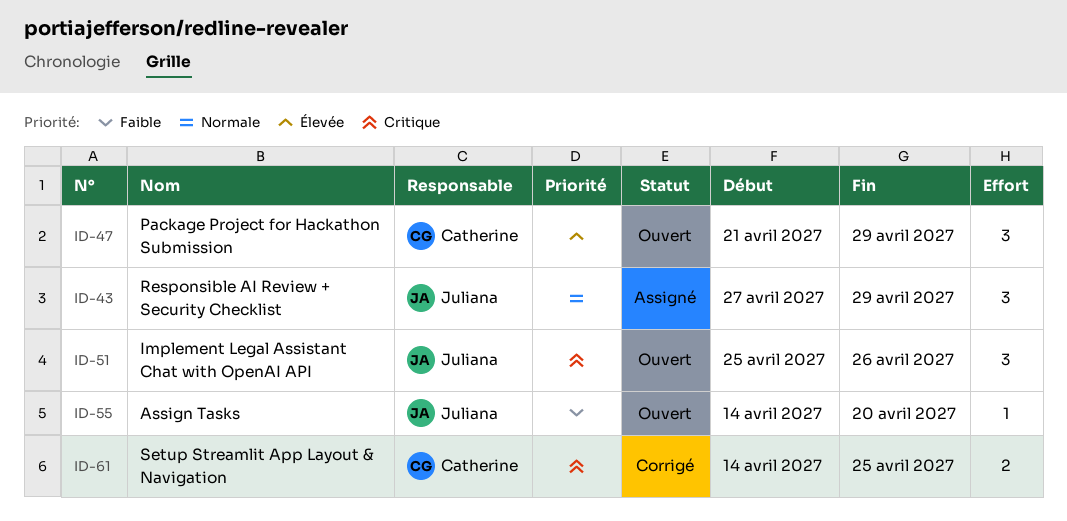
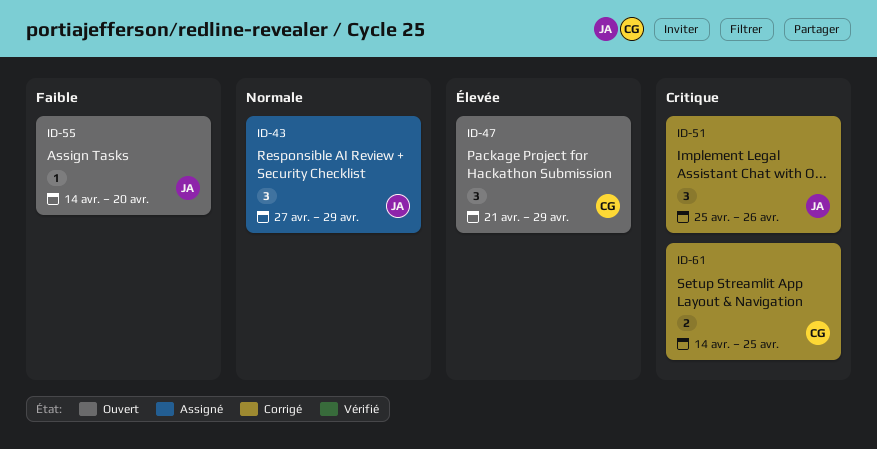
ID-51, status: Ouvert -> Corrigé

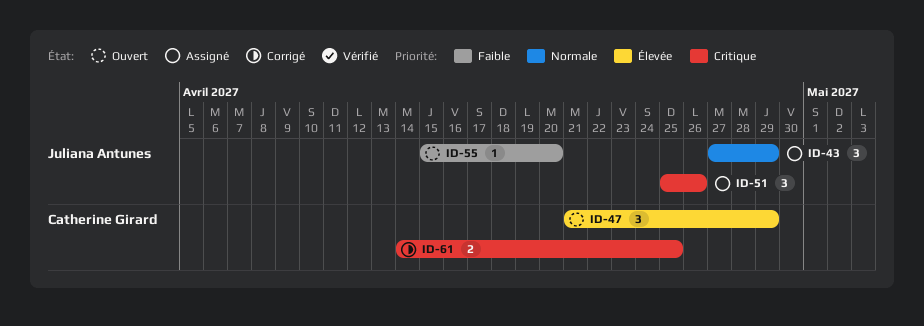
ID-51, status: Corrigé -> Assigné
ID-55, start: Apr 14 -> Apr 15

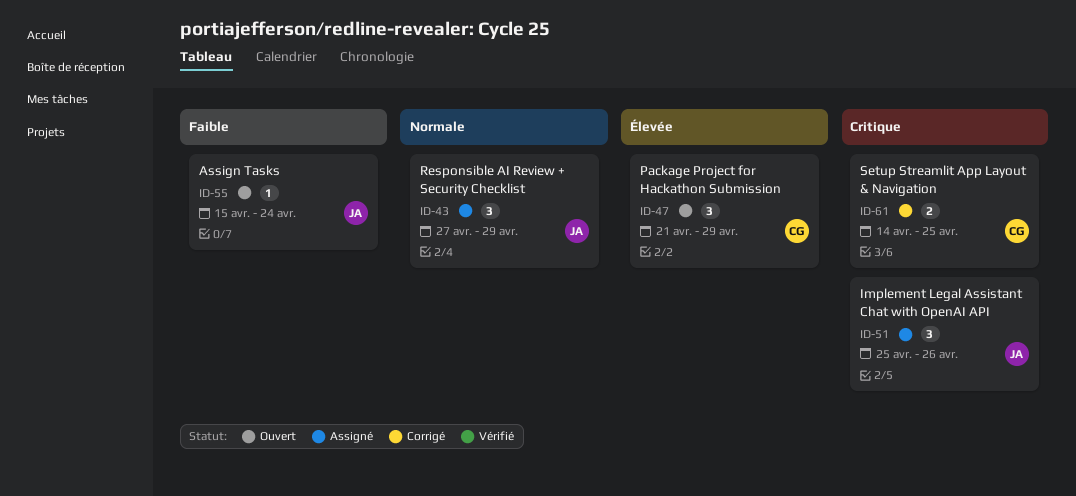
ID-55, due: Apr 20 -> Apr 24

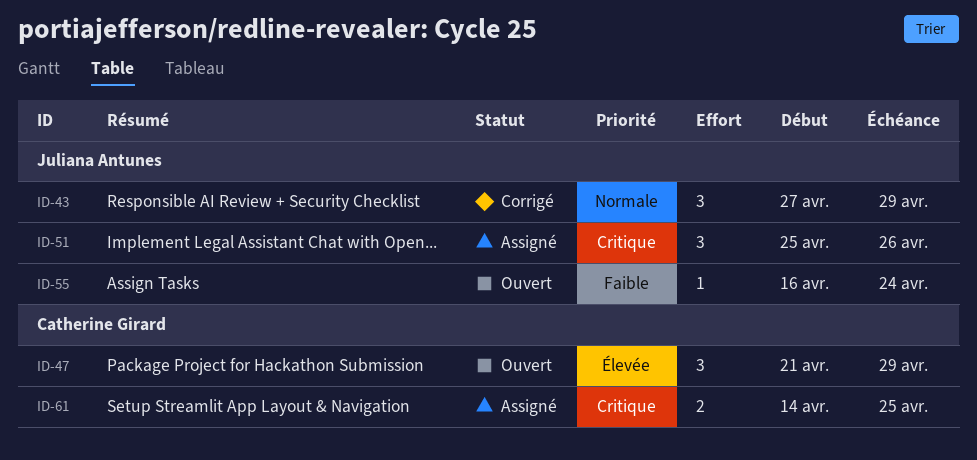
ID-43, status: Assigné -> Corrigé
ID-55, start: Apr 15 -> Apr 16
ID-61, status: Corrigé -> Assigné

